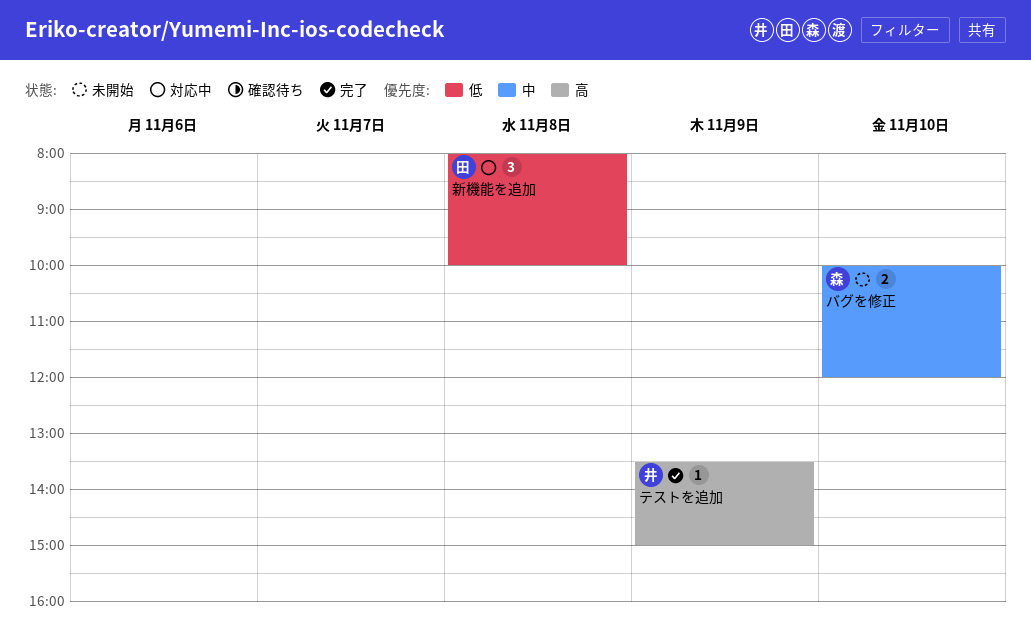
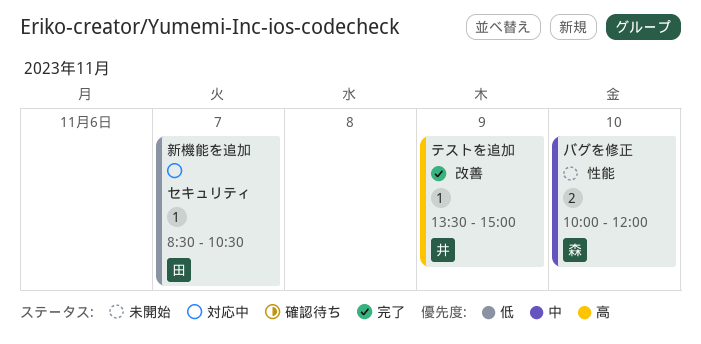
新機能を追加, estimate: 3 -> 1
新機能を追加, day: Nov 8 -> Nov 7
新機能を追加, begins: 08:00 -> 08:30
新機能を追加, ends: 10:00 -> 10:30

